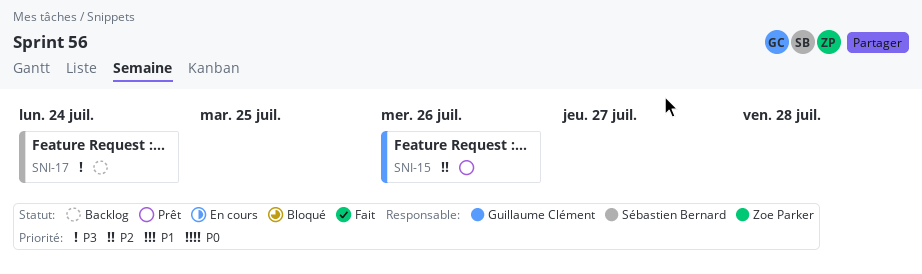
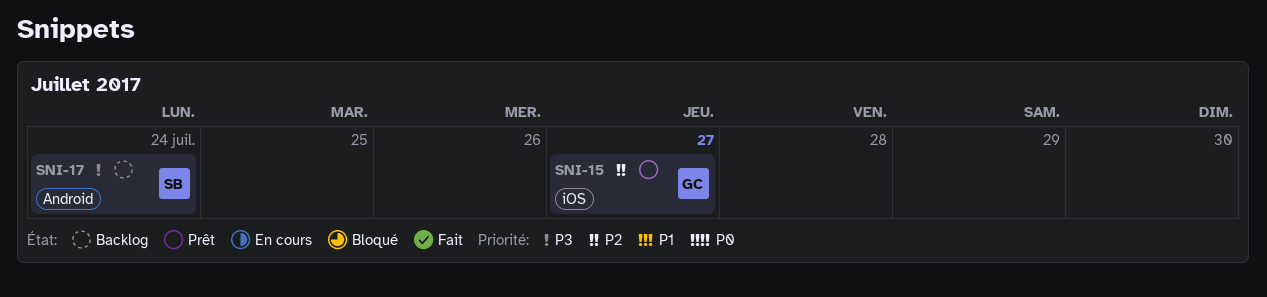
SNI-15, due: Jul 26 -> Jul 27

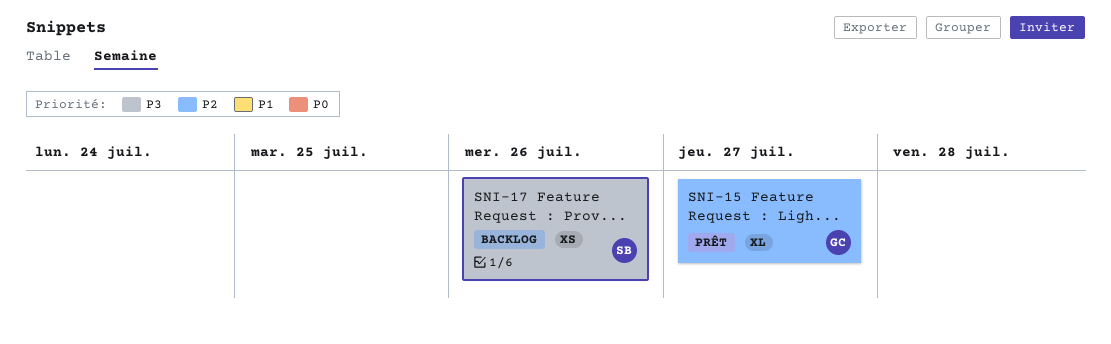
SNI-17, due: Jul 24 -> Jul 26

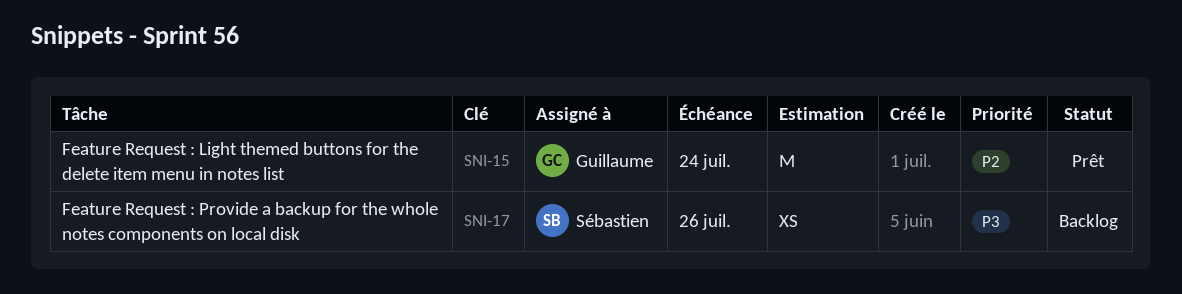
SNI-15, estimate: XL -> M
SNI-15, due: Jul 27 -> Jul 24

